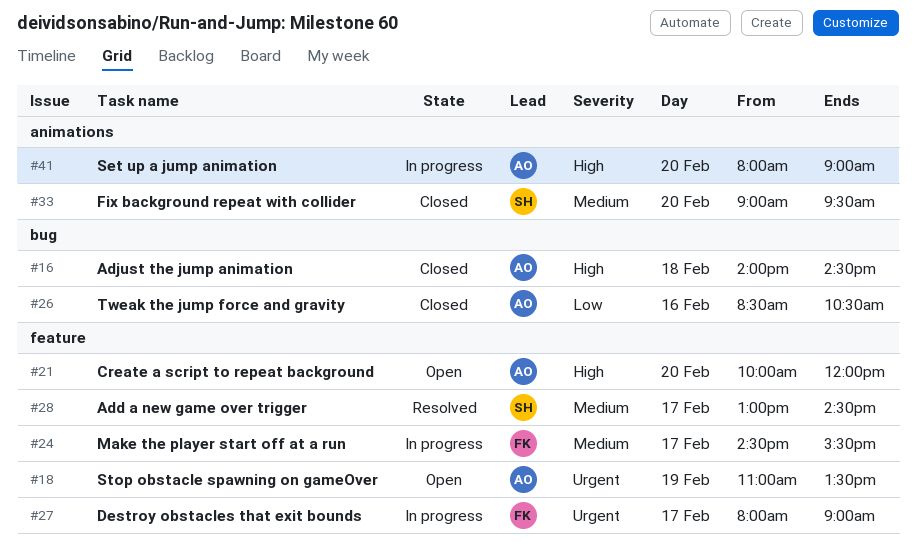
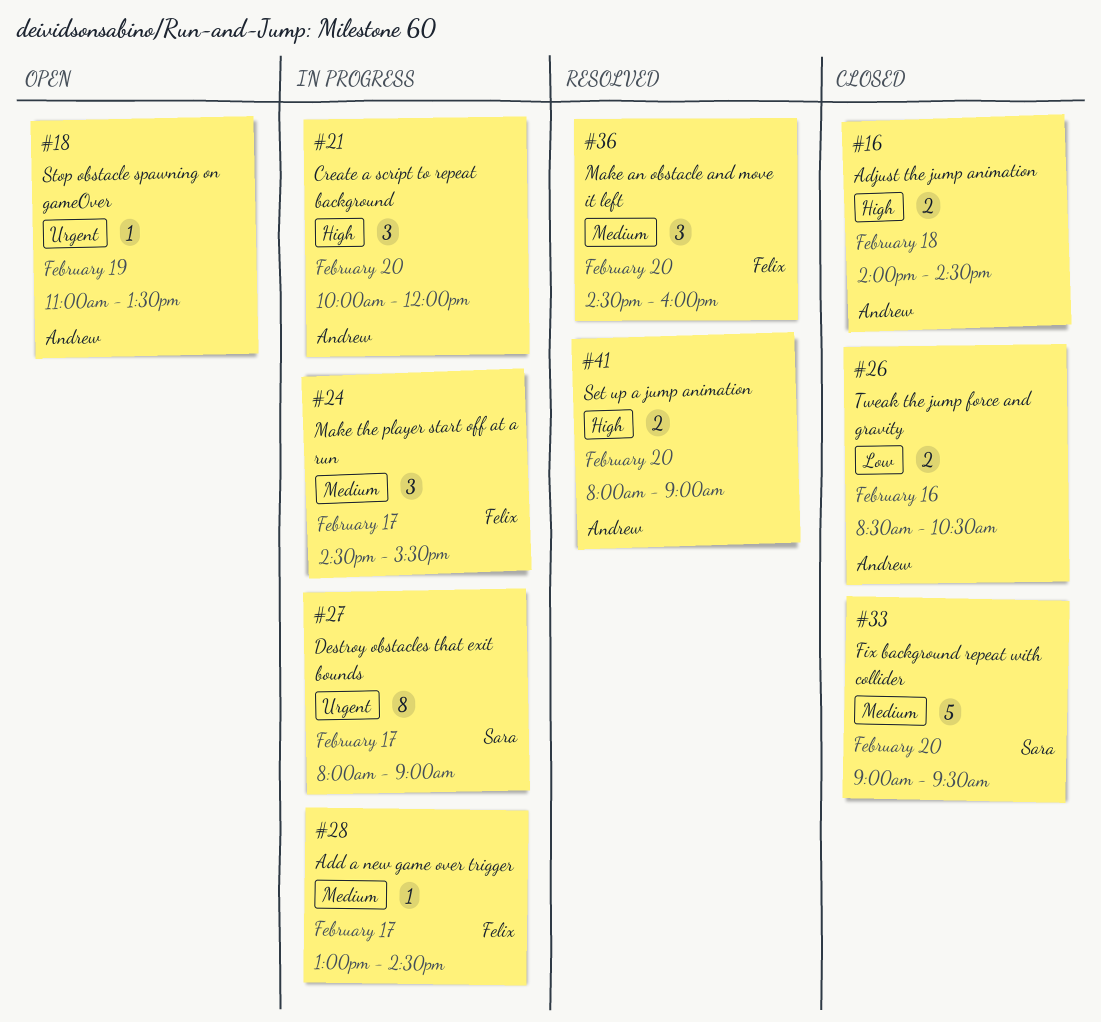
#21, status: Open -> In progress
#27, owner: Felix -> Sara
#28, status: Resolved -> In progress
#28, owner: Sara -> Felix
#36: none -> present
#41, status: In progress -> Resolved

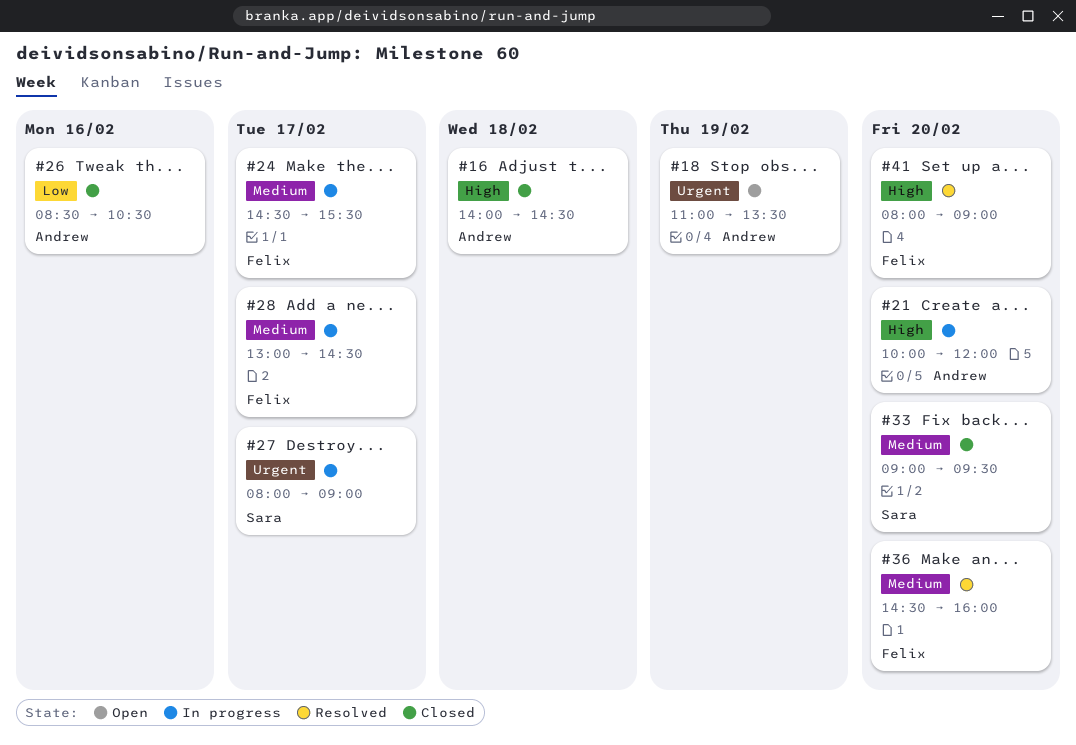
#41, owner: Andrew -> Felix

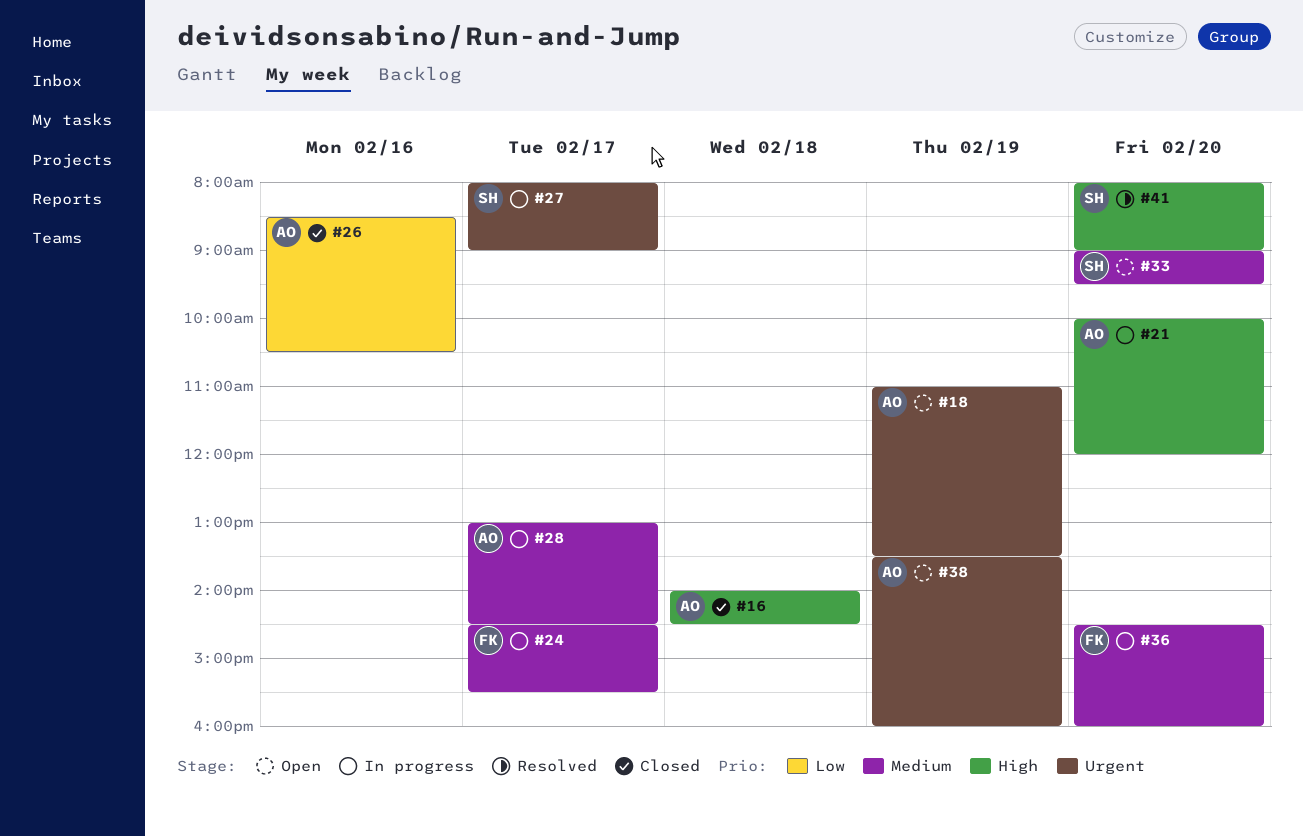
#28, owner: Felix -> Andrew
#33, status: Closed -> Open
#36, status: Resolved -> In progress
#38: none -> present
#41, owner: Felix -> Sara

